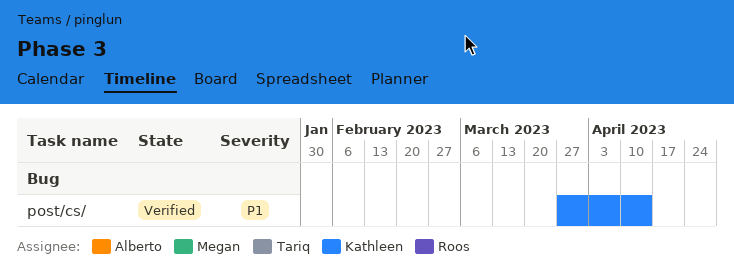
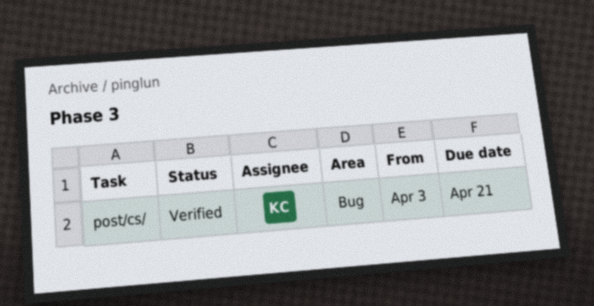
post/cs/, start: Mar 27 -> Apr 3
post/cs/, due: Apr 14 -> Apr 21

